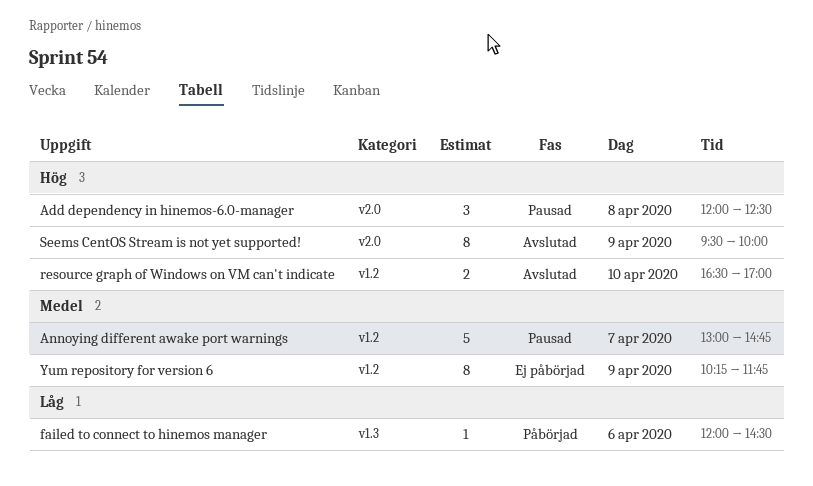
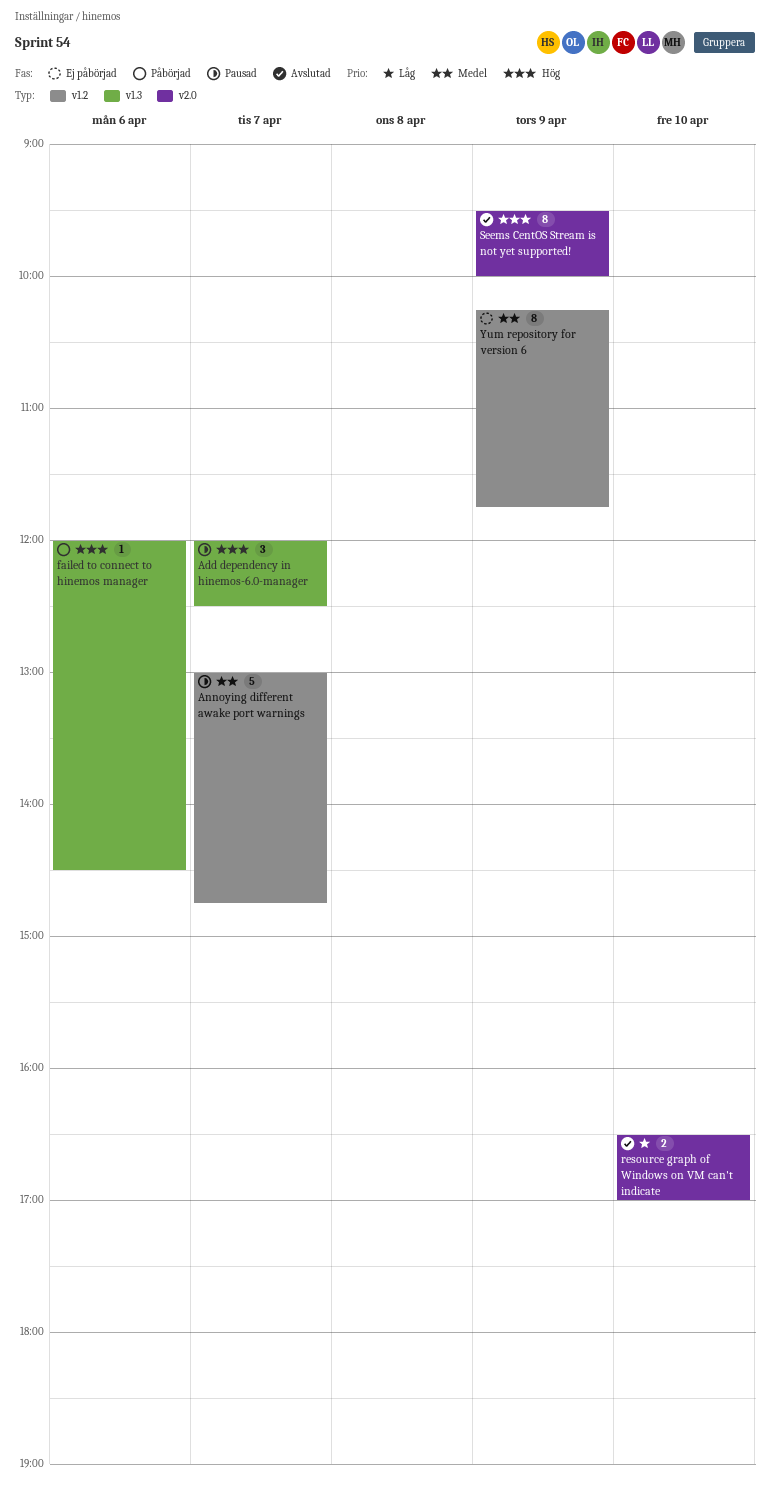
Add dependency in hinemos-6.0-manager, label: v2.0 -> v1.3
Add dependency in hinemos-6.0-manager, day: Apr 8 -> Apr 7
failed to connect to hinemos manager, priority: Låg -> Hög
resource graph of Windows on VM can't indicate, priority: Hög -> Låg
resource graph of Windows on VM can't indicate, label: v1.2 -> v2.0

